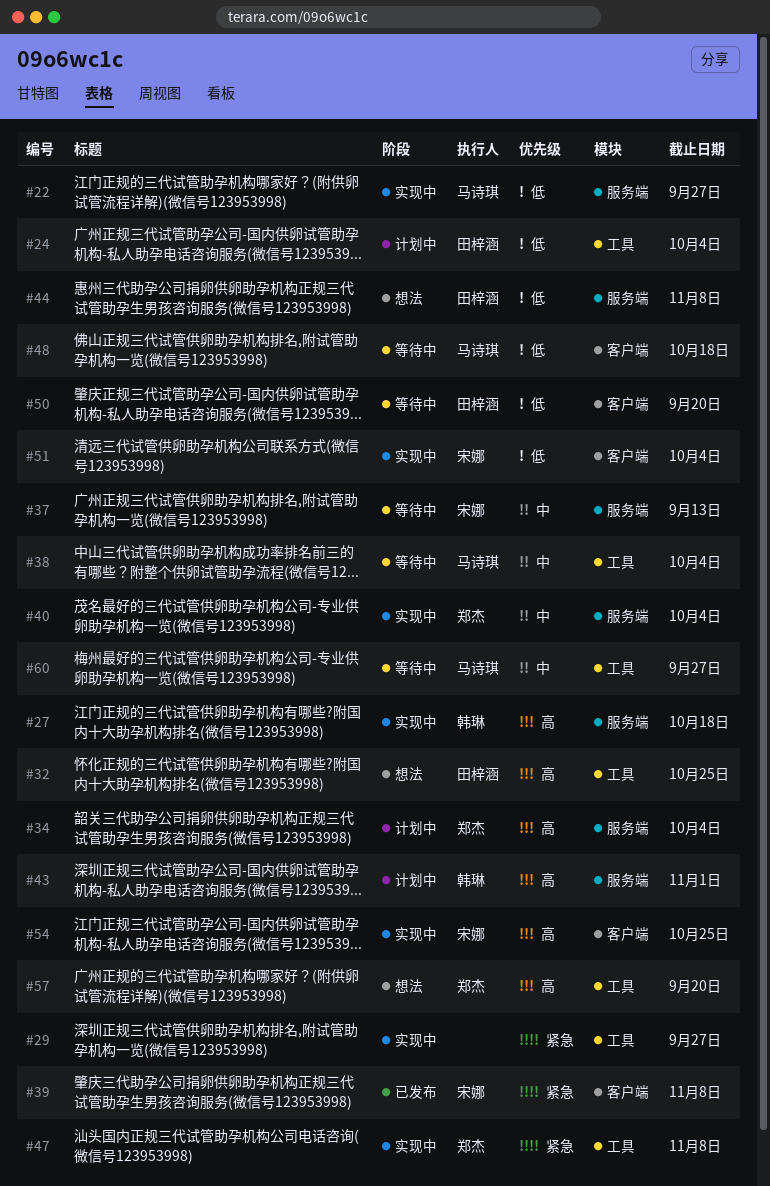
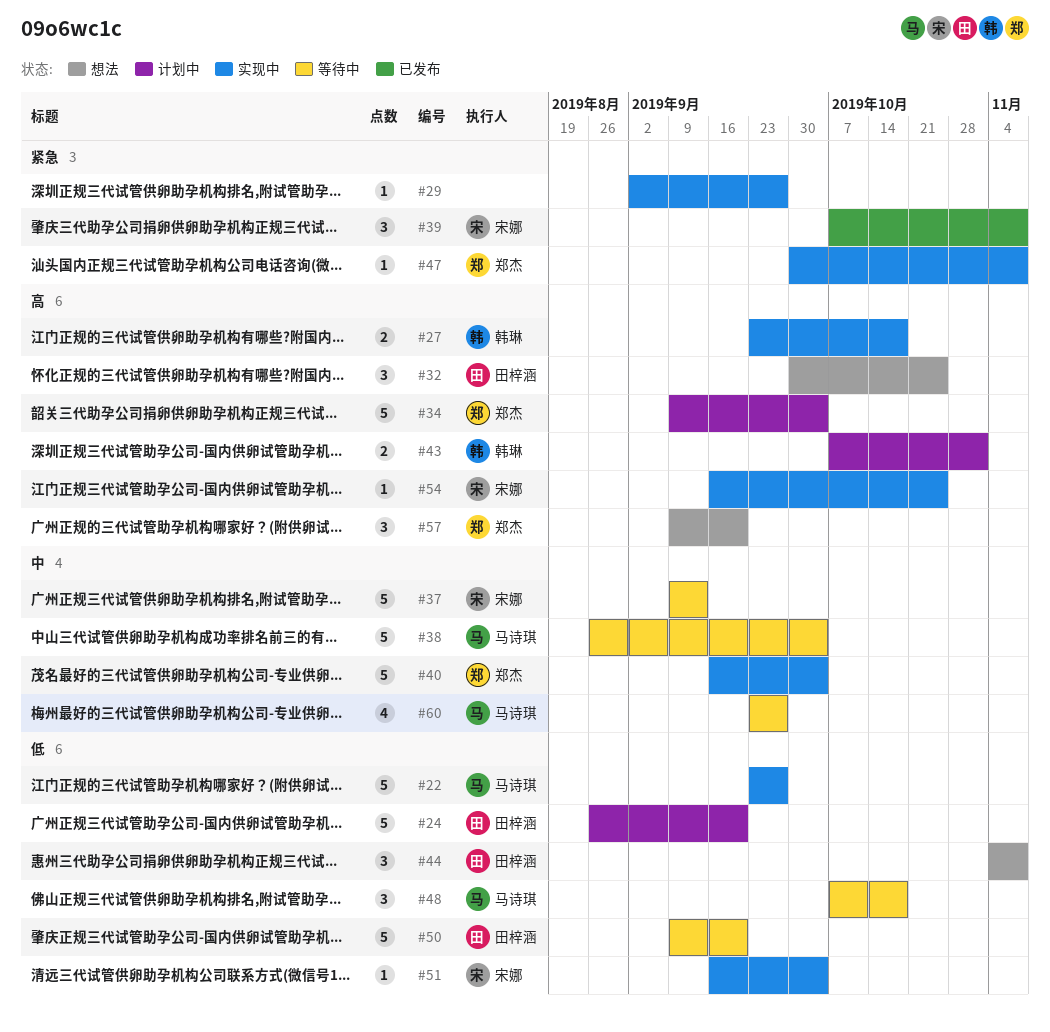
#24, due: Oct 4 -> Sep 20

